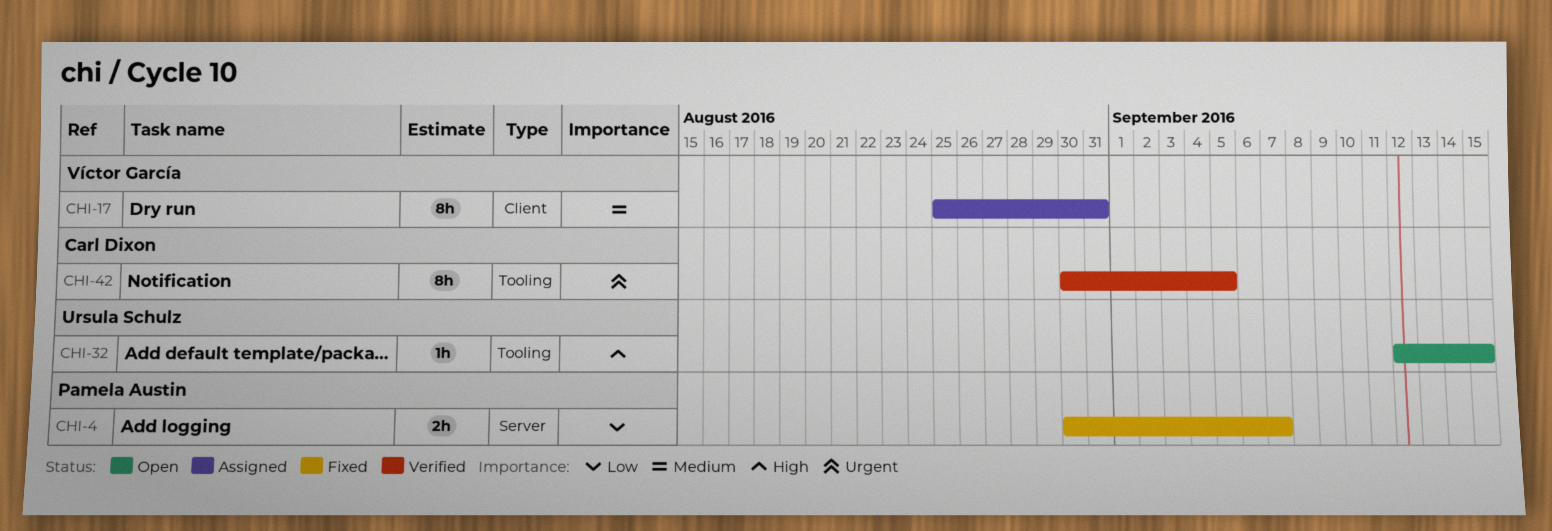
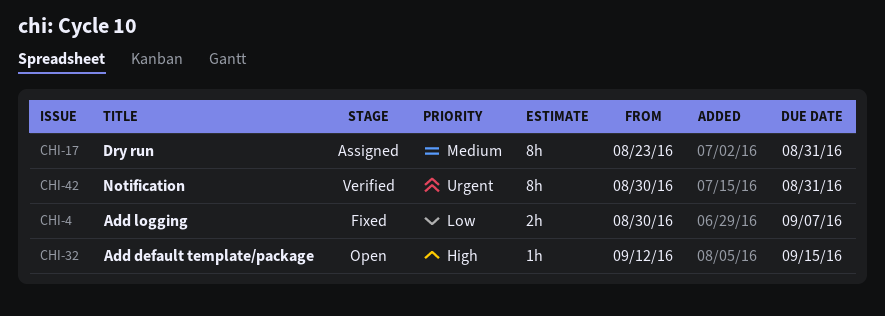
CHI-17, start: Aug 25 -> Aug 23
CHI-42, due: Sep 5 -> Aug 31

